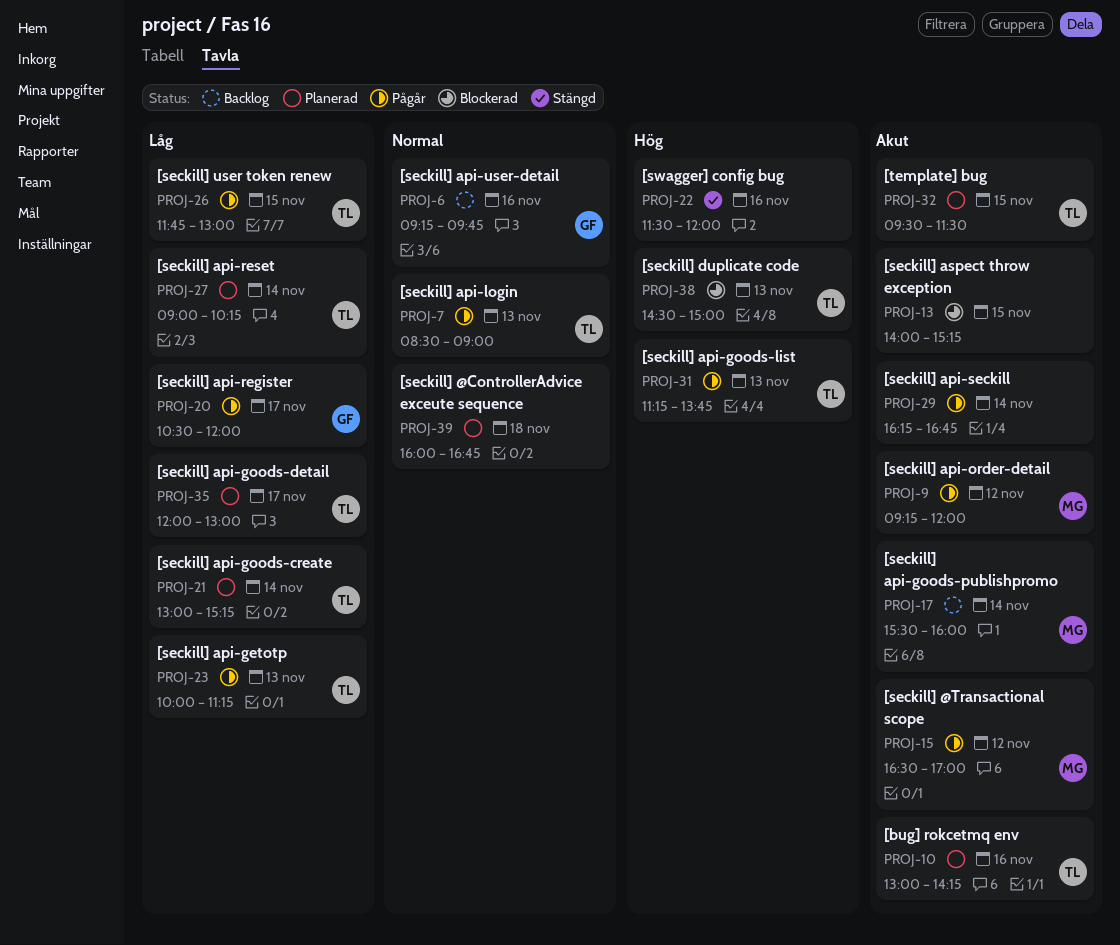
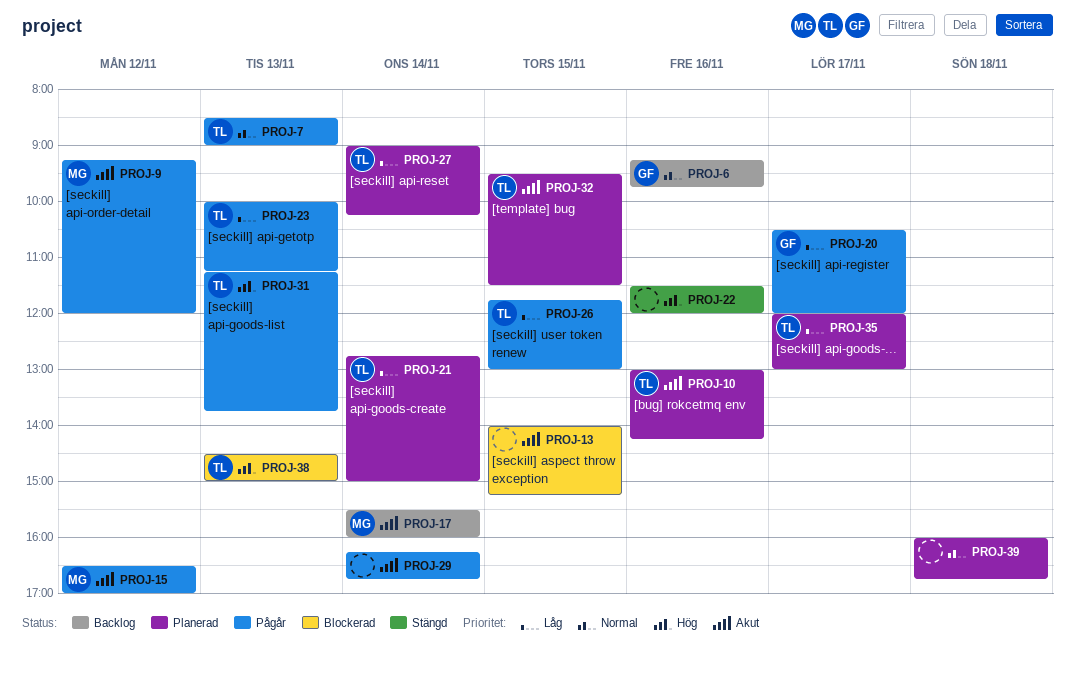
PROJ-21, begins: 13:00 -> 12:45
PROJ-21, ends: 15:15 -> 15:00

